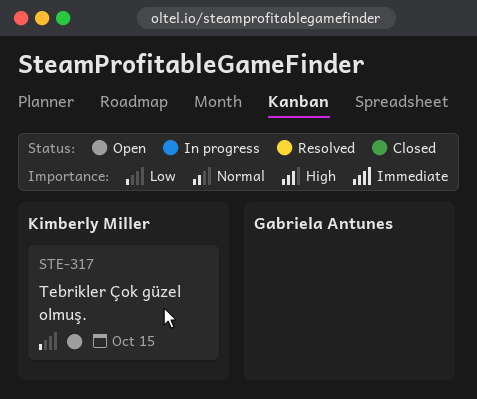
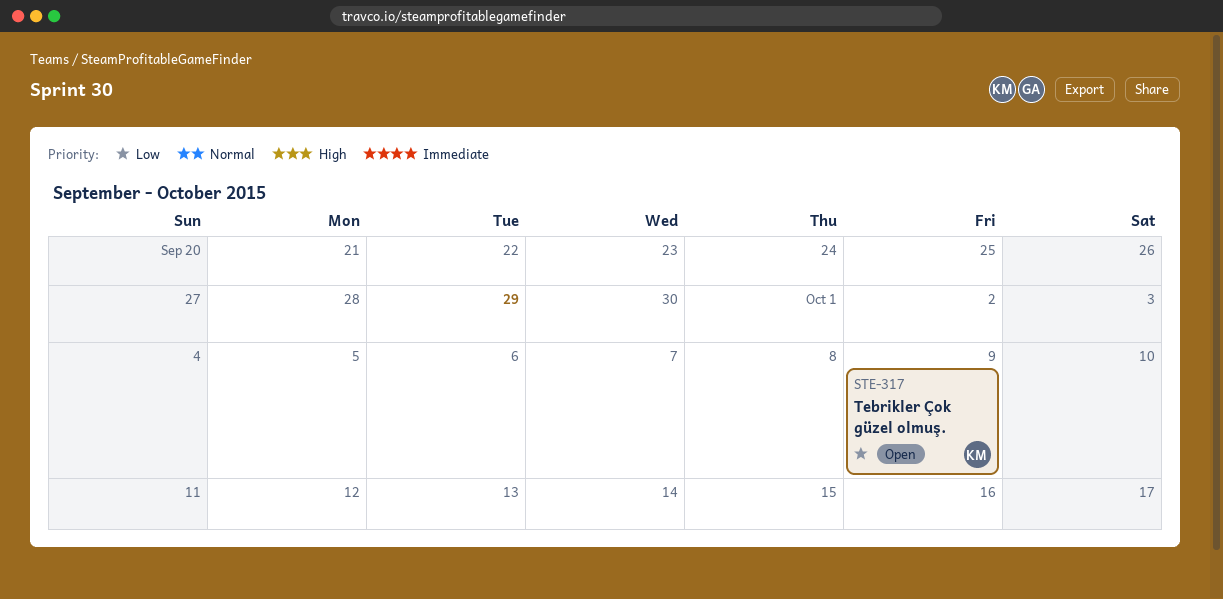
STE-317, due: Oct 15 -> Oct 9

